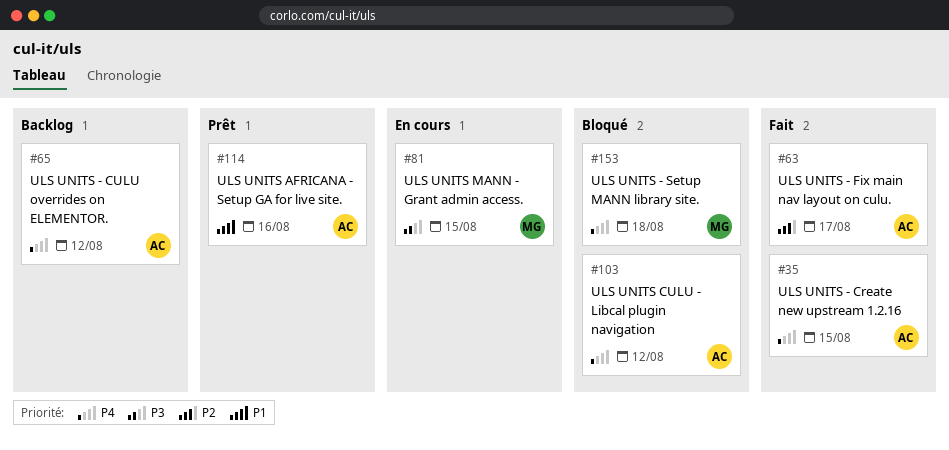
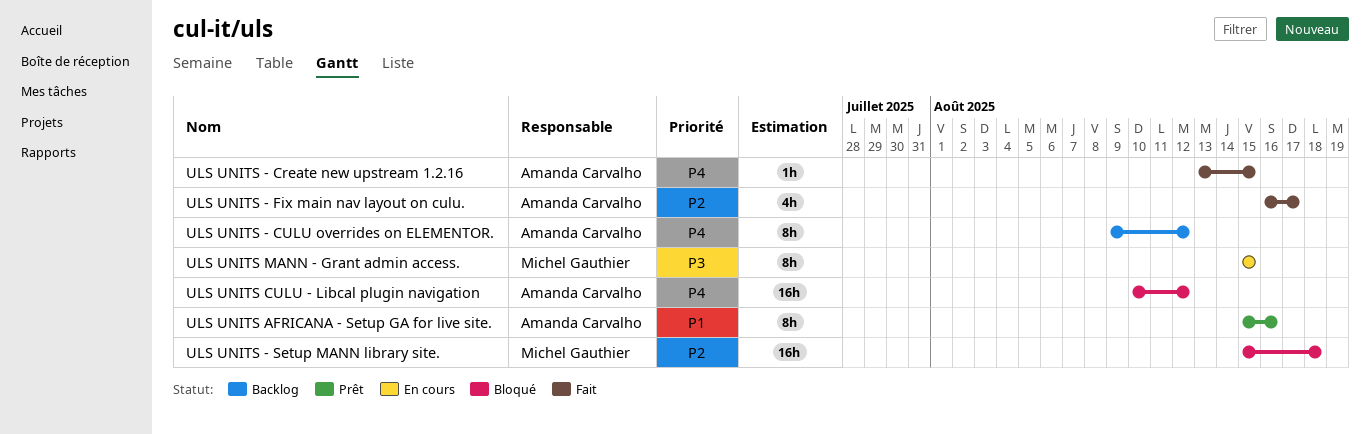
ULS UNITS - Setup MANN library site., priority: P4 -> P2

